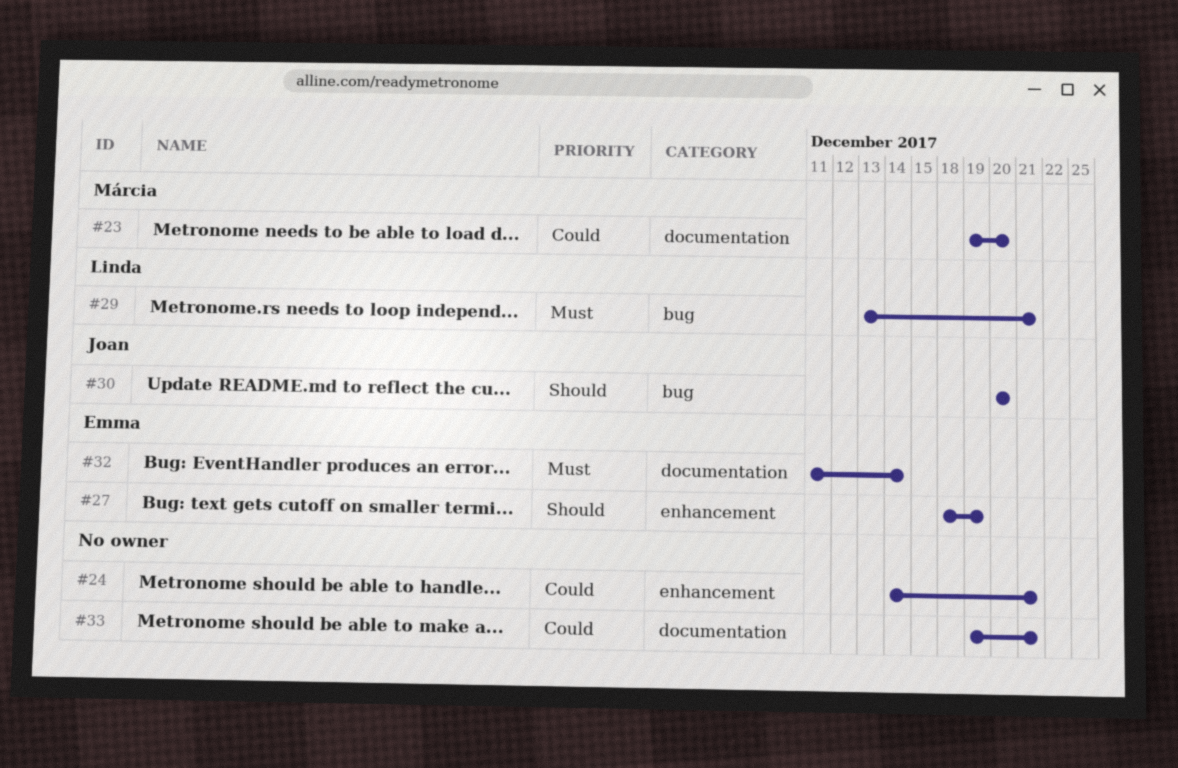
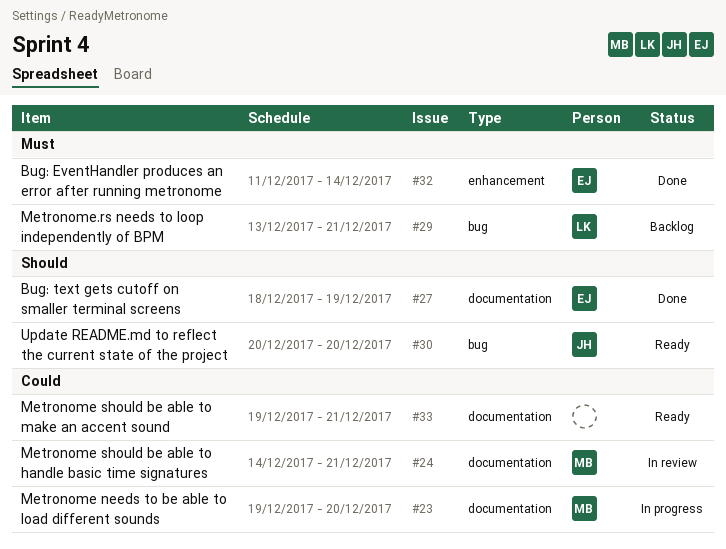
#24, owner: none -> Márcia
#24, label: enhancement -> documentation
#27, label: enhancement -> documentation
#32, label: documentation -> enhancement

